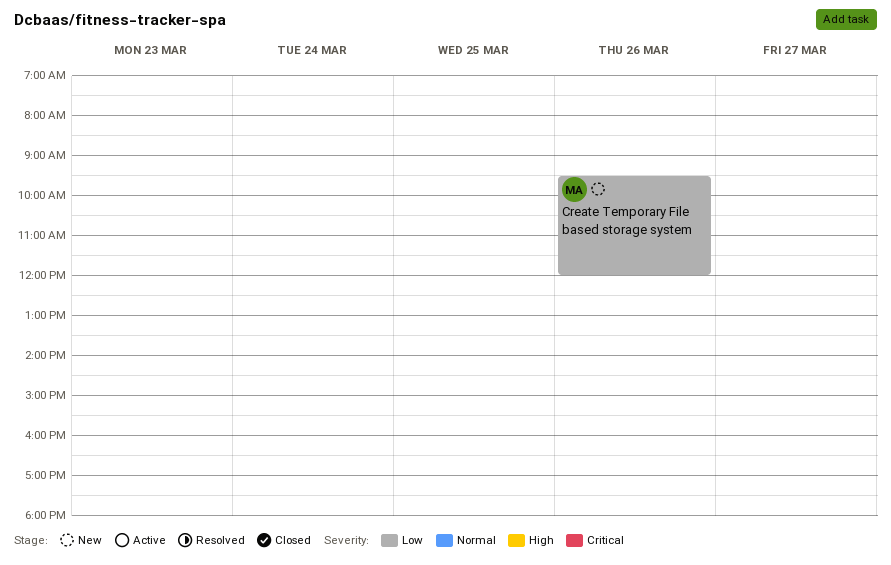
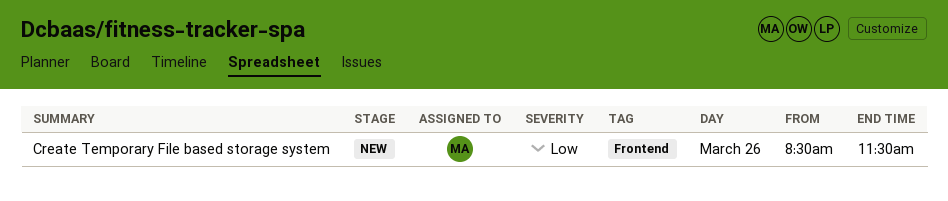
Create Temporary File based storage system, begins: 09:30 -> 08:30
Create Temporary File based storage system, ends: 12:00 -> 11:30

